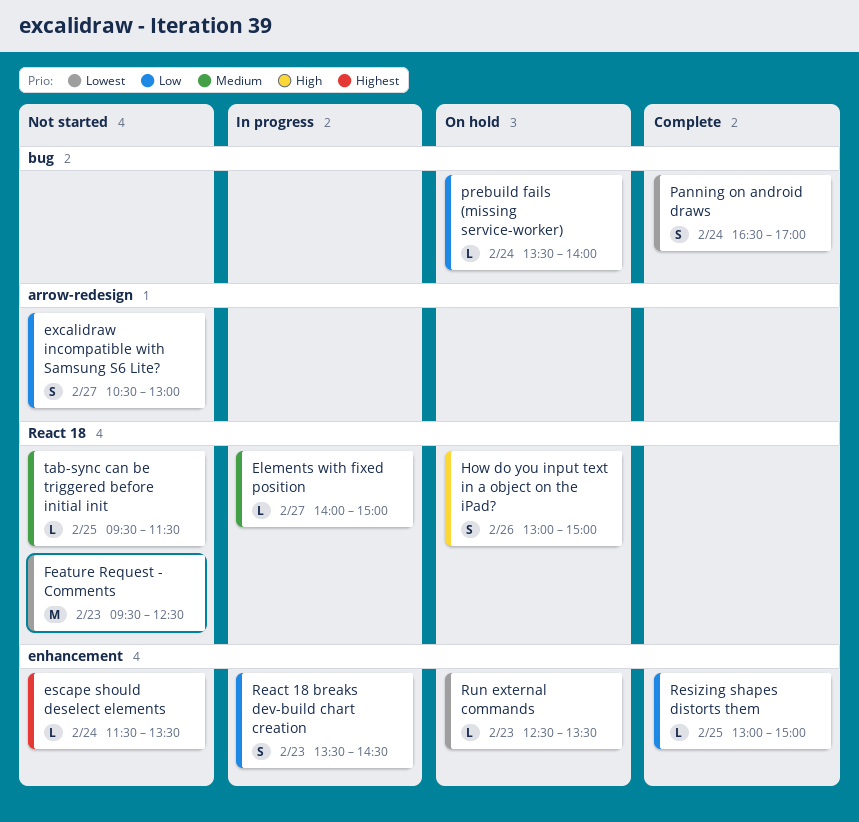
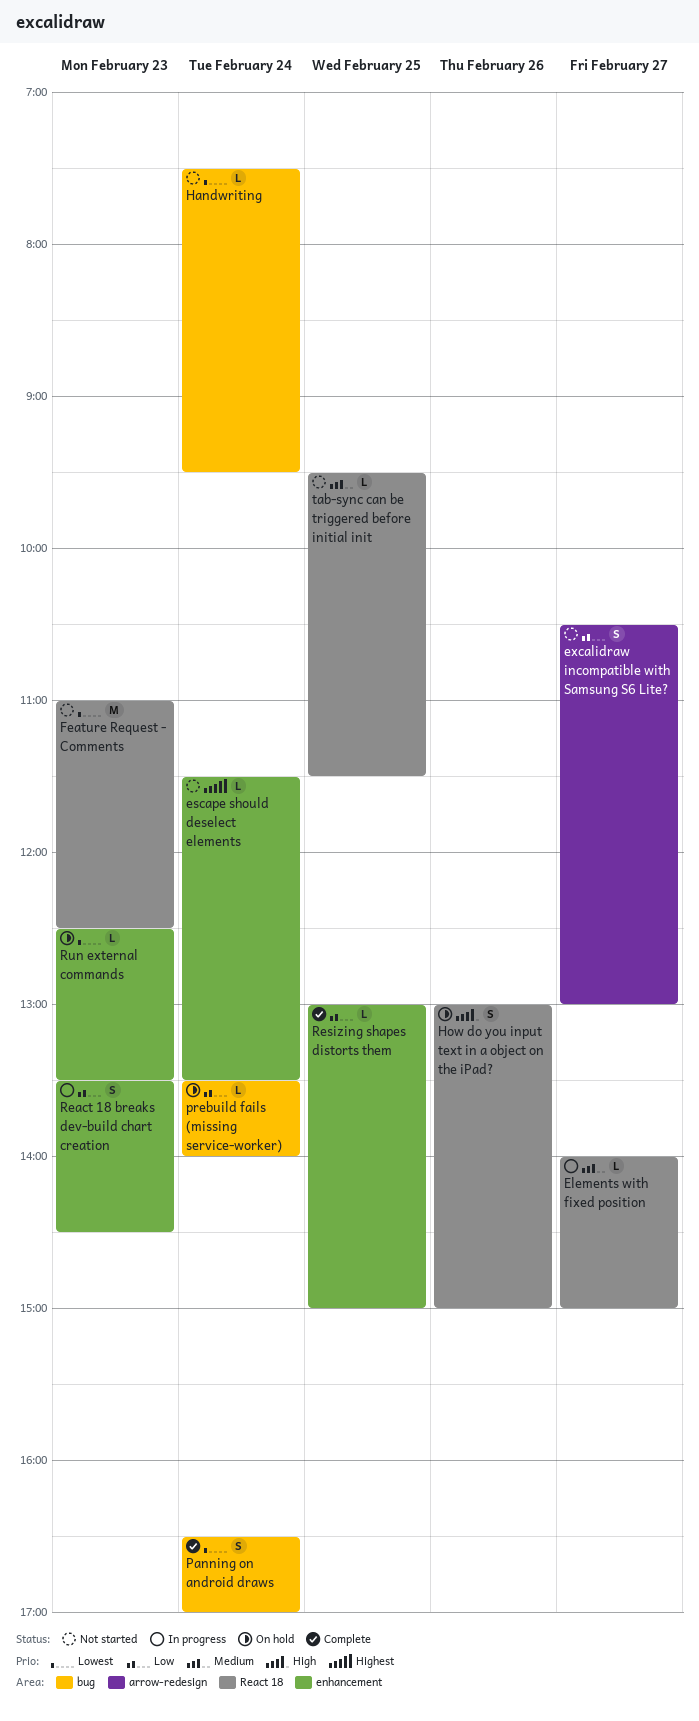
Feature Request - Comments, begins: 09:30 -> 11:00
Handwriting: none -> present

